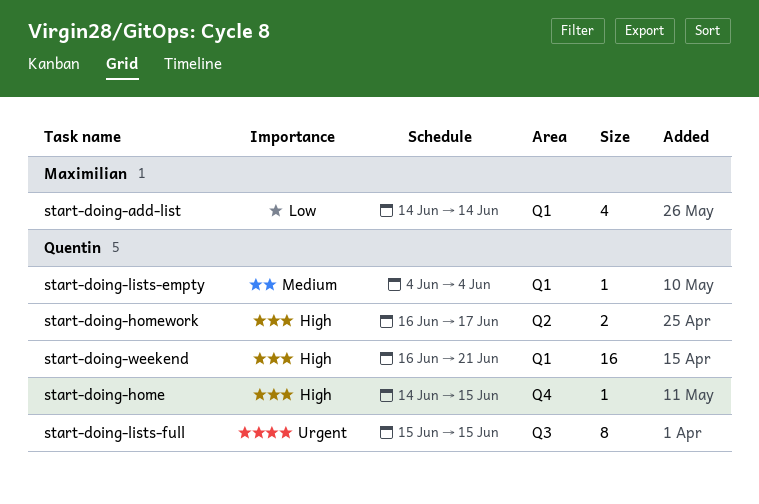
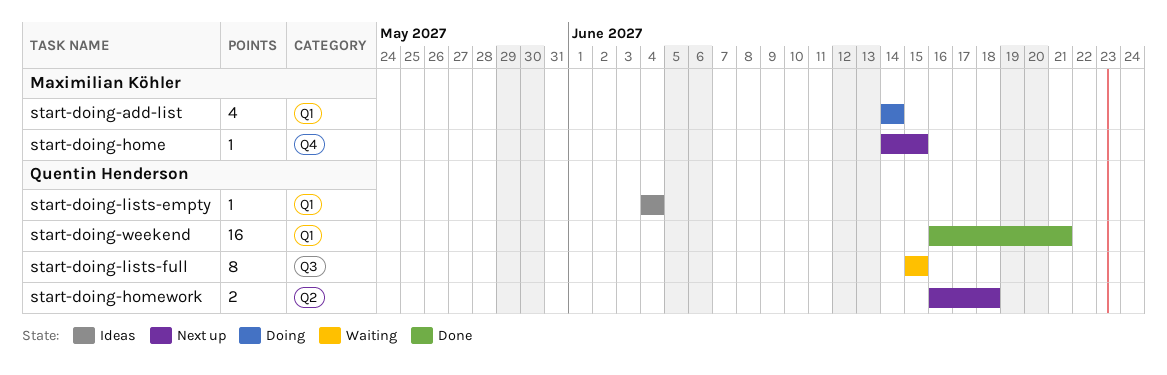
start-doing-home, owner: Quentin Henderson -> Maximilian Köhler
start-doing-homework, due: Jun 17 -> Jun 18

